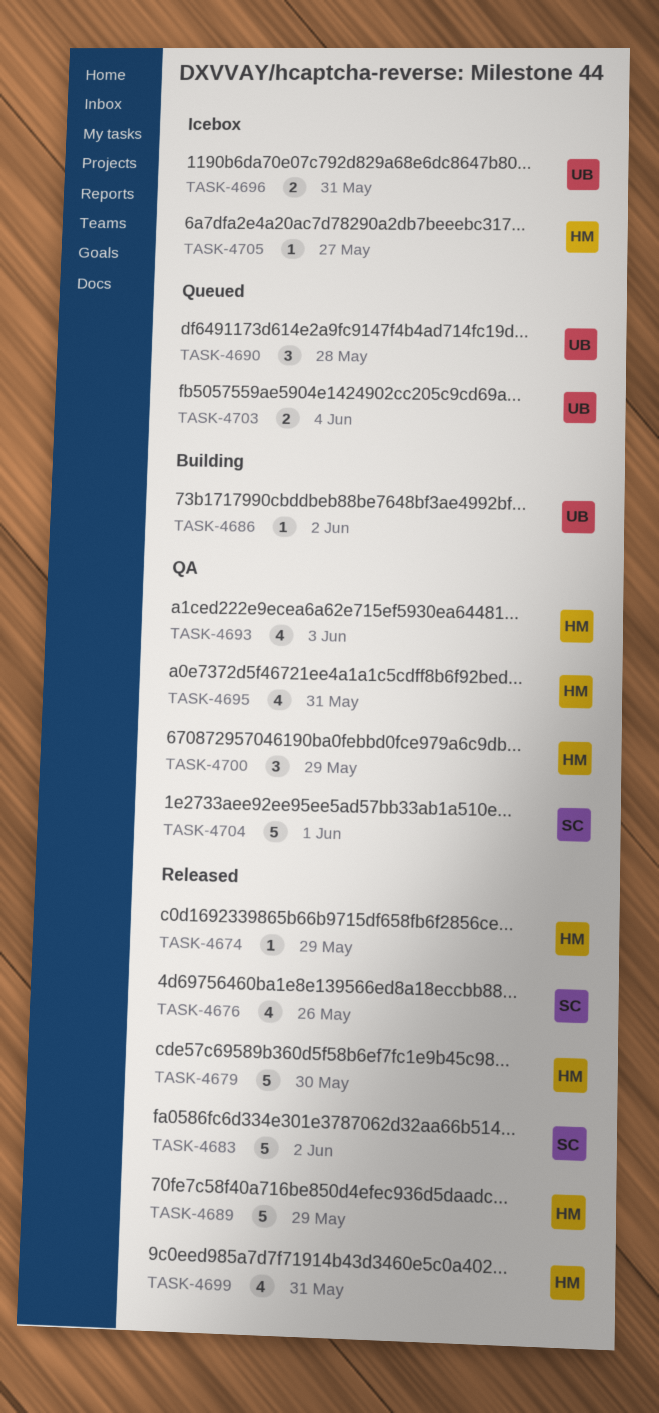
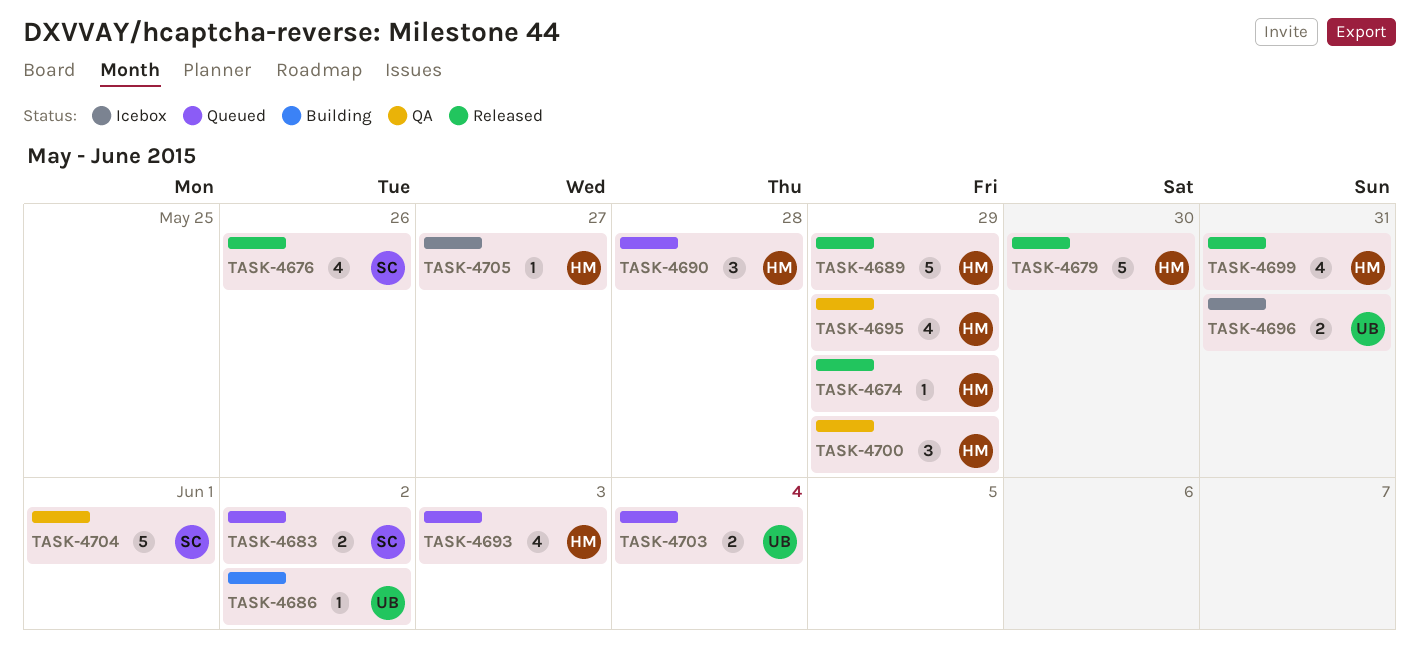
TASK-4683, status: Released -> Queued
TASK-4683, estimate: 5 -> 2
TASK-4690, owner: UB -> HM
TASK-4693, status: QA -> Queued
TASK-4695, due: May 31 -> May 29

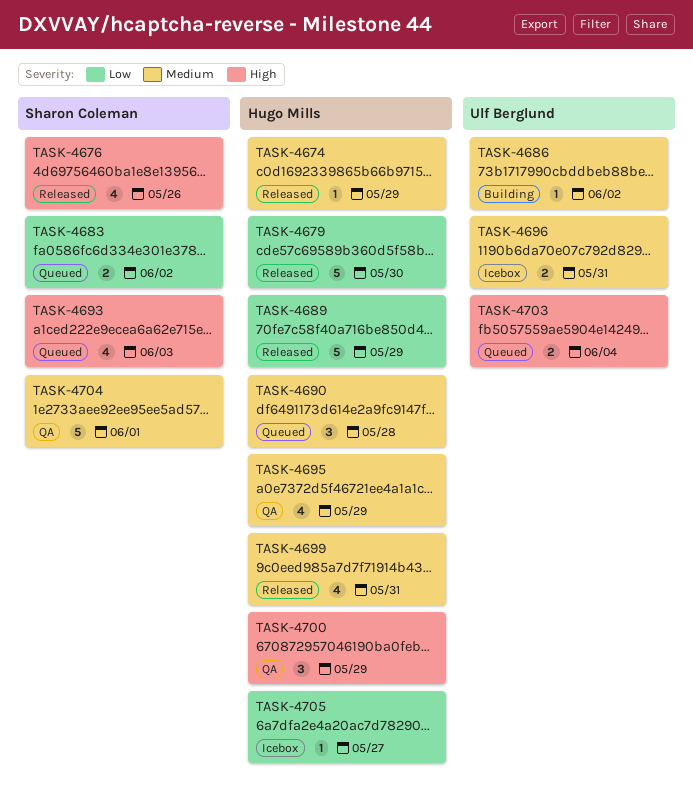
TASK-4693, owner: Hugo Mills -> Sharon Coleman

